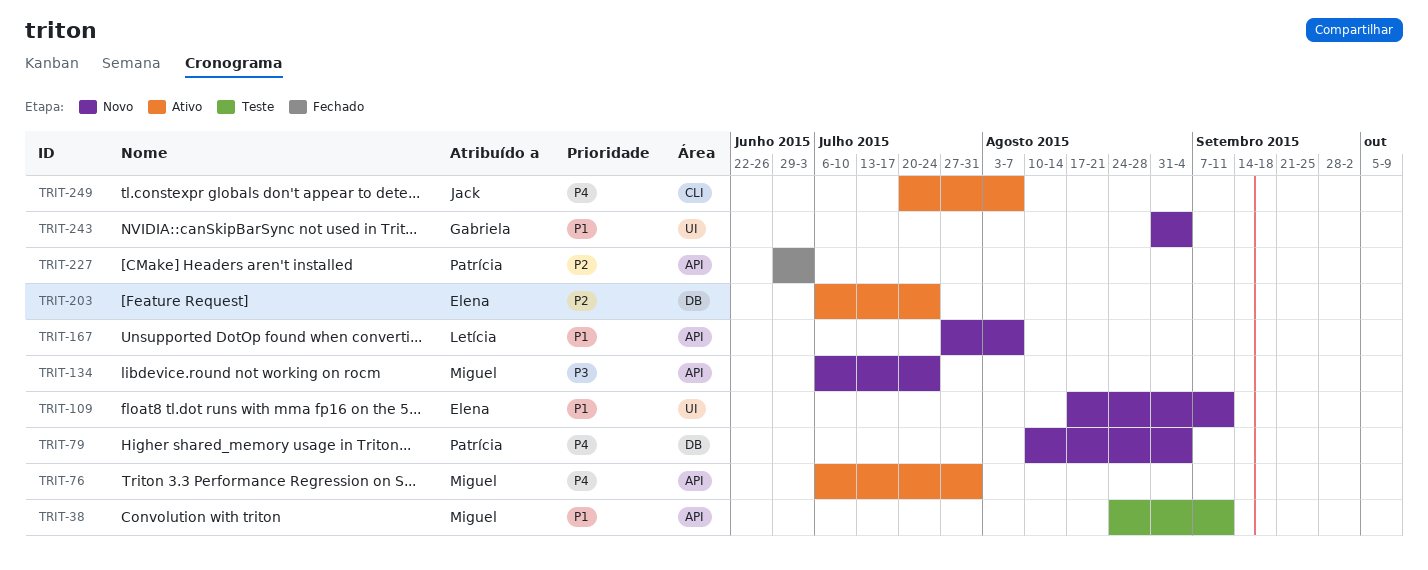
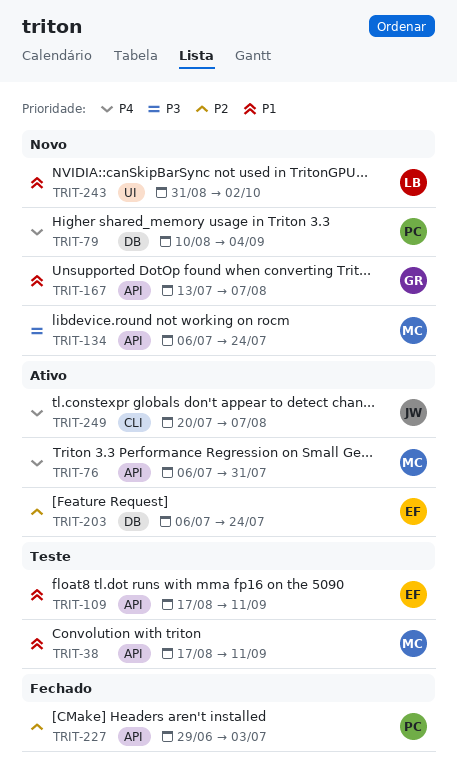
TRIT-38, start: Aug 24 -> Aug 17
TRIT-109, status: Novo -> Teste
TRIT-109, label: UI -> API
TRIT-167, owner: Letícia -> Gabriela
TRIT-167, start: Jul 27 -> Jul 13
TRIT-243, owner: Gabriela -> Letícia
TRIT-243, due: Sep 4 -> Oct 2

